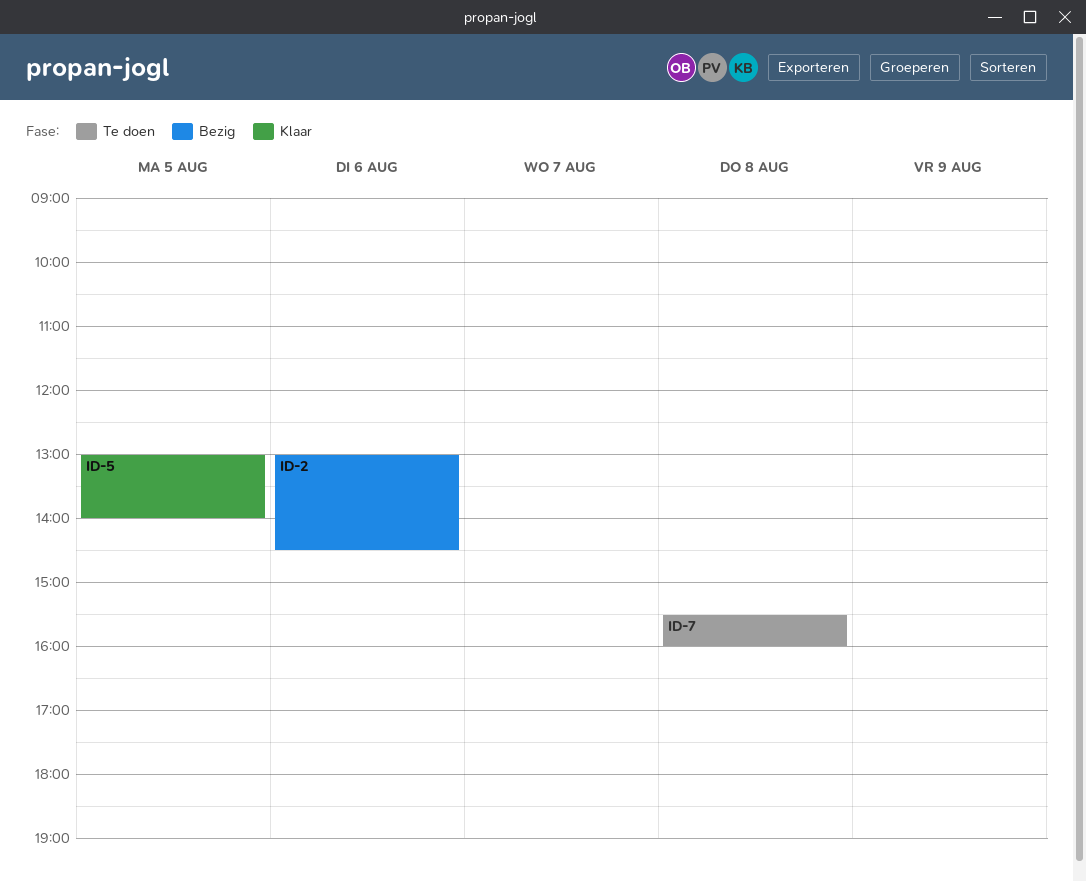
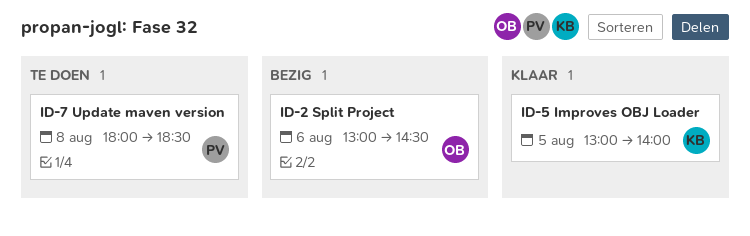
ID-7, begins: 15:30 -> 18:00
ID-7, ends: 16:00 -> 18:30

